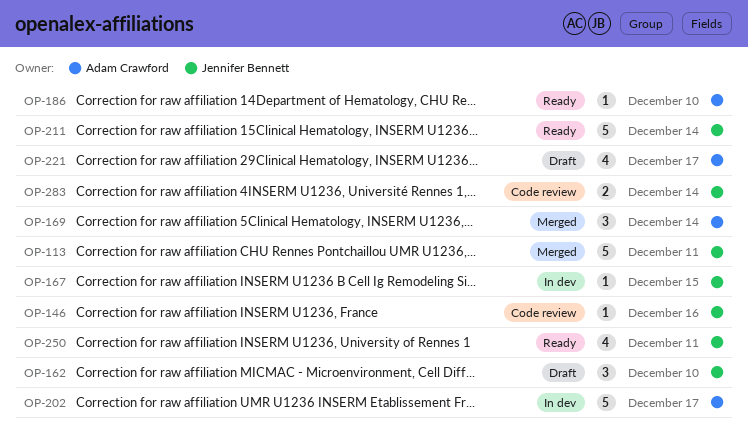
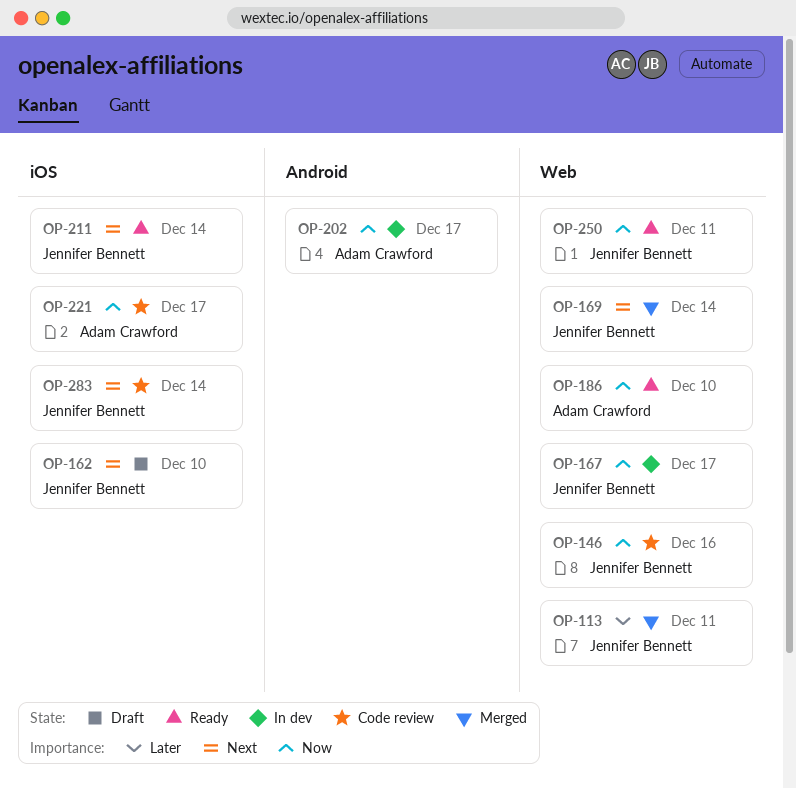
OP-167, due: Dec 15 -> Dec 17
OP-169, owner: Adam Crawford -> Jennifer Bennett
OP-221, status: Draft -> Code review

